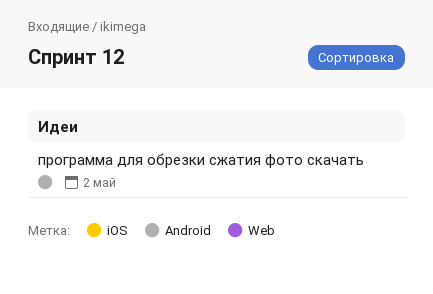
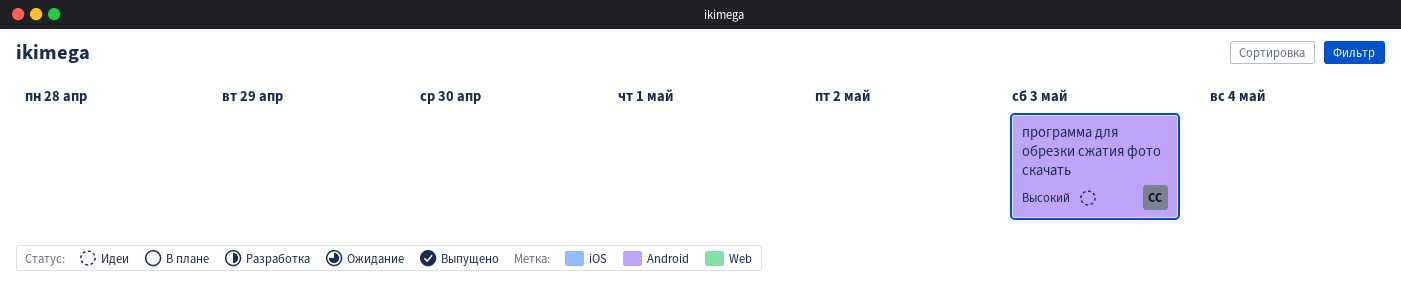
программа для обрезки сжатия фото скачать, due: May 2 -> May 3

